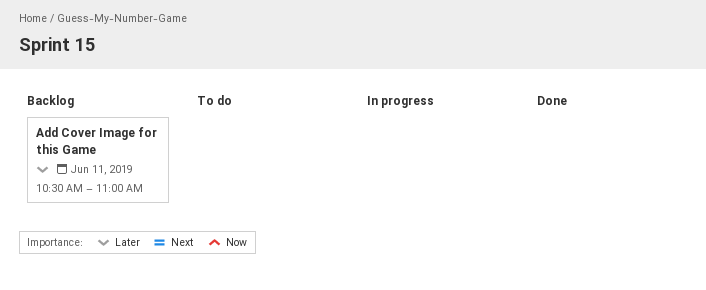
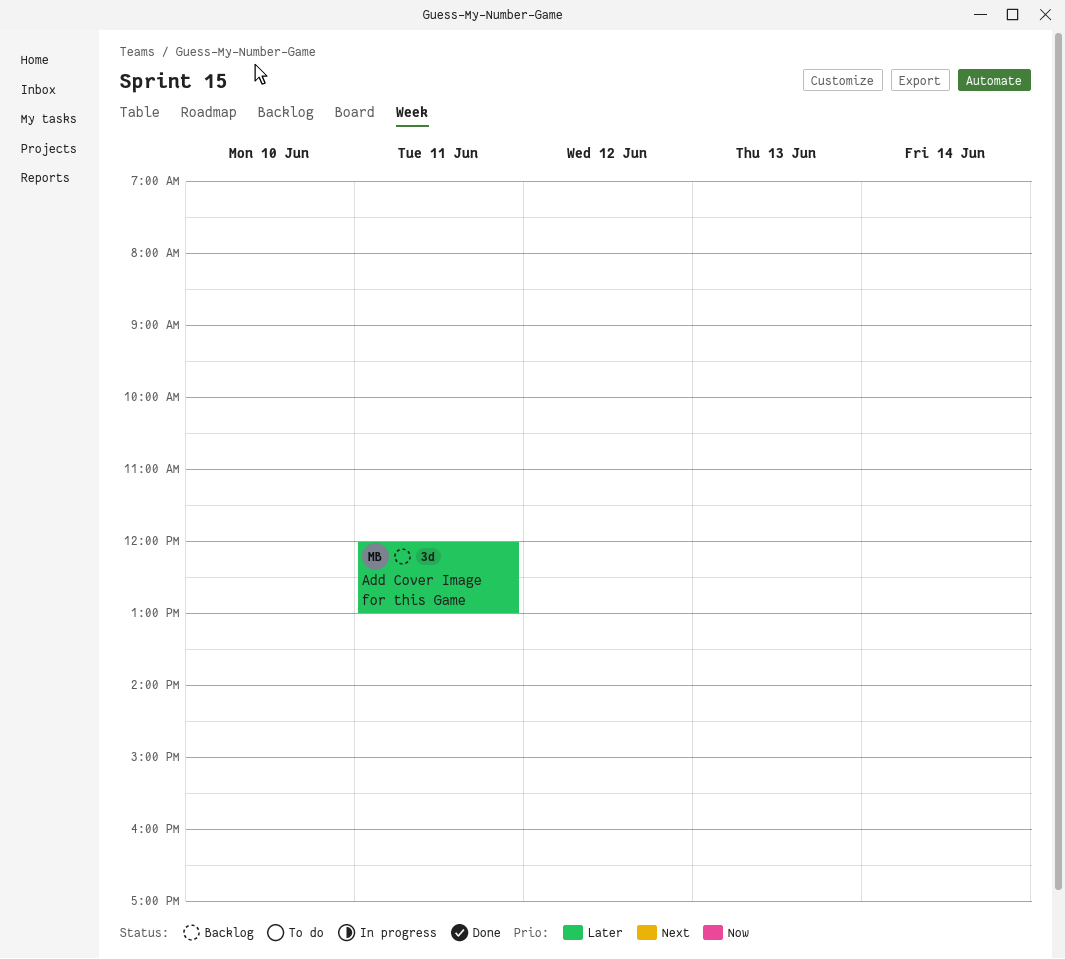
Add Cover Image for this Game, begins: 10:30 -> 12:00
Add Cover Image for this Game, ends: 11:00 -> 13:00

